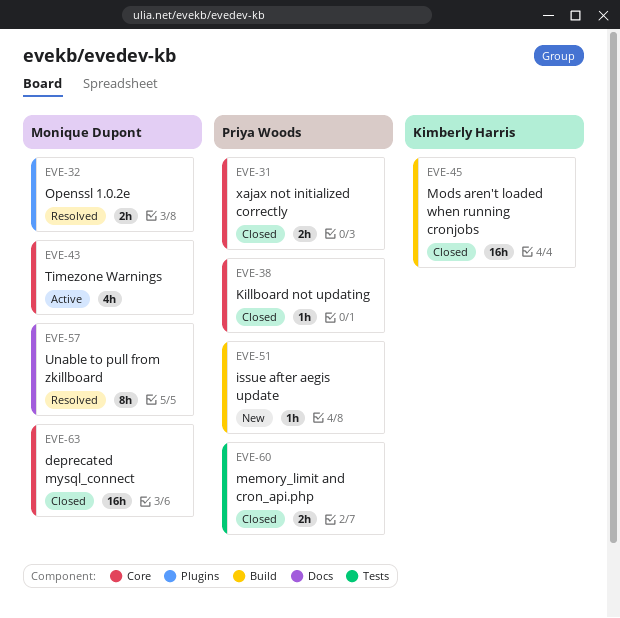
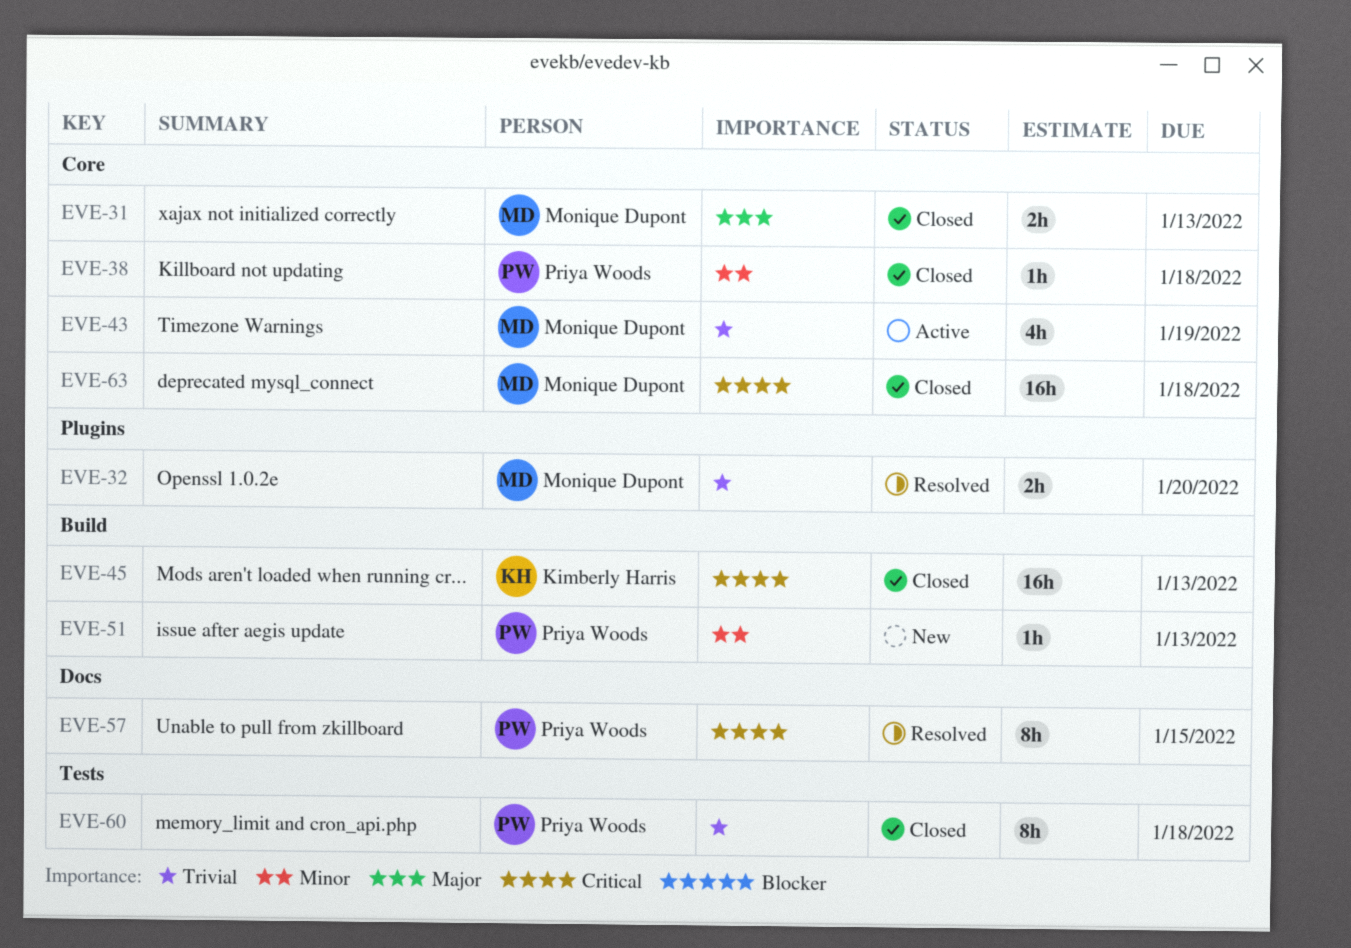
EVE-31, owner: Priya Woods -> Monique Dupont
EVE-57, owner: Monique Dupont -> Priya Woods
EVE-60, estimate: 2h -> 8h

